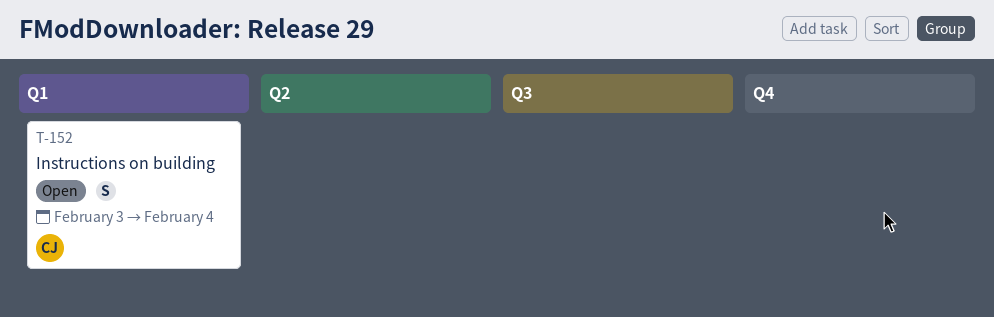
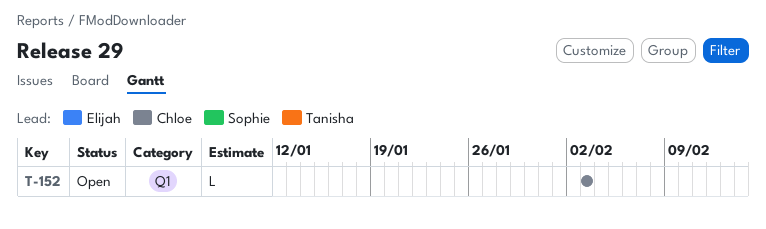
T-152, estimate: S -> L
T-152, due: Feb 4 -> Feb 3

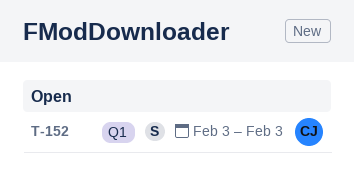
T-152, estimate: L -> S

